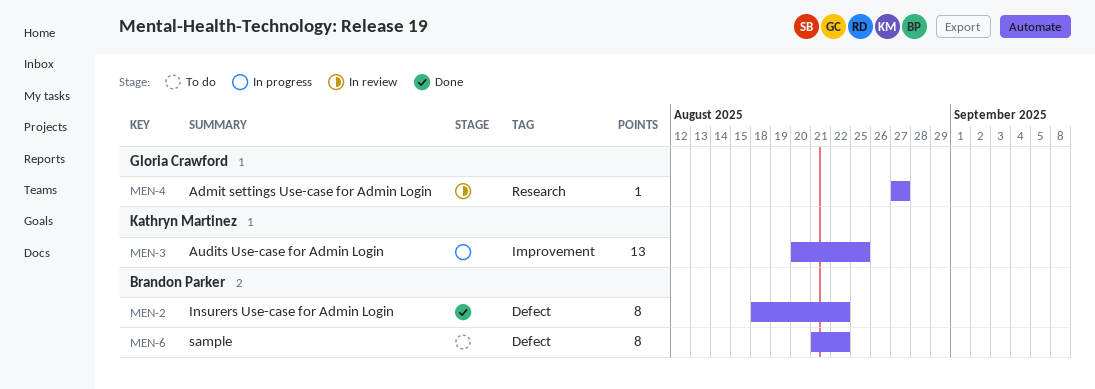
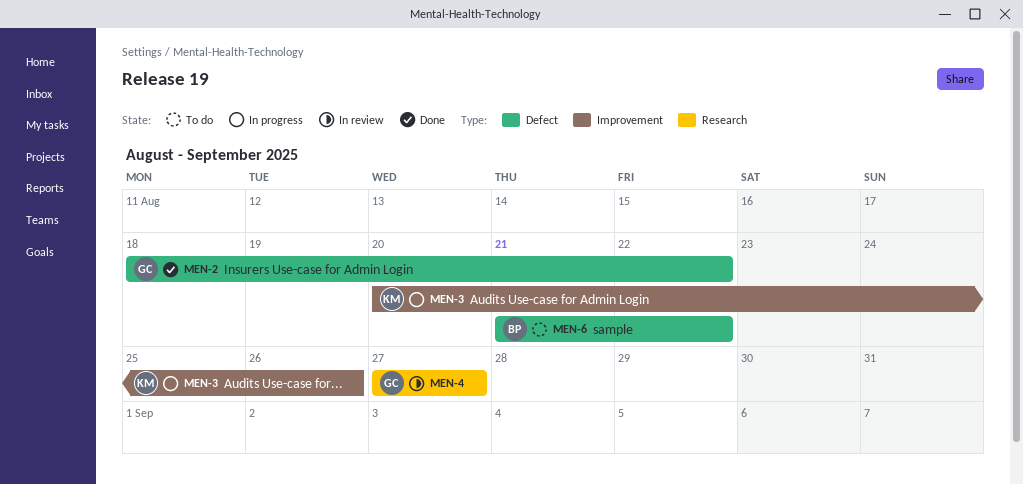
MEN-2, owner: Brandon Parker -> Gloria Crawford
MEN-3, due: Aug 25 -> Aug 26

